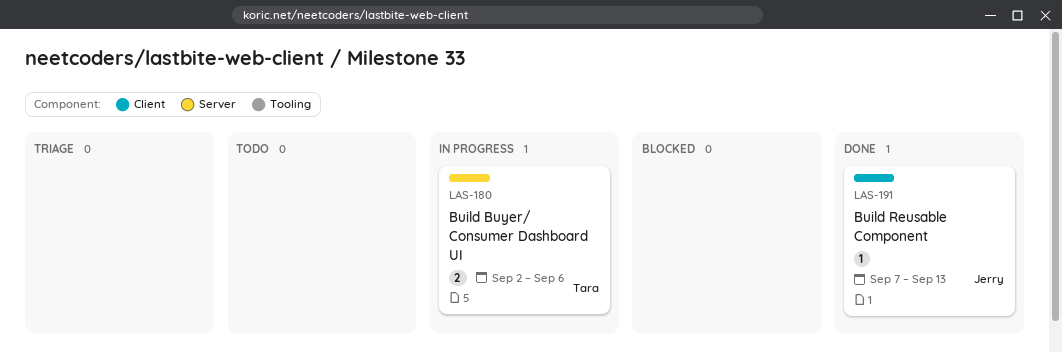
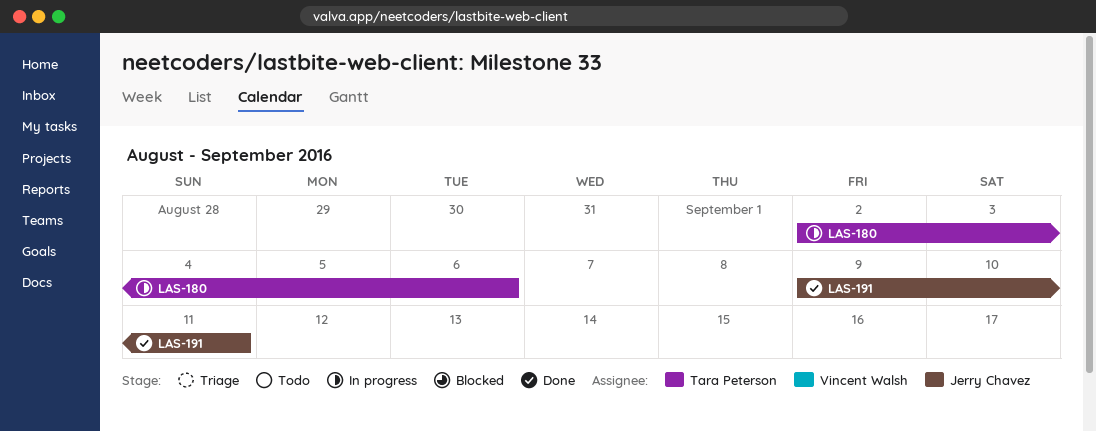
LAS-191, start: Sep 7 -> Sep 9
LAS-191, due: Sep 13 -> Sep 11

